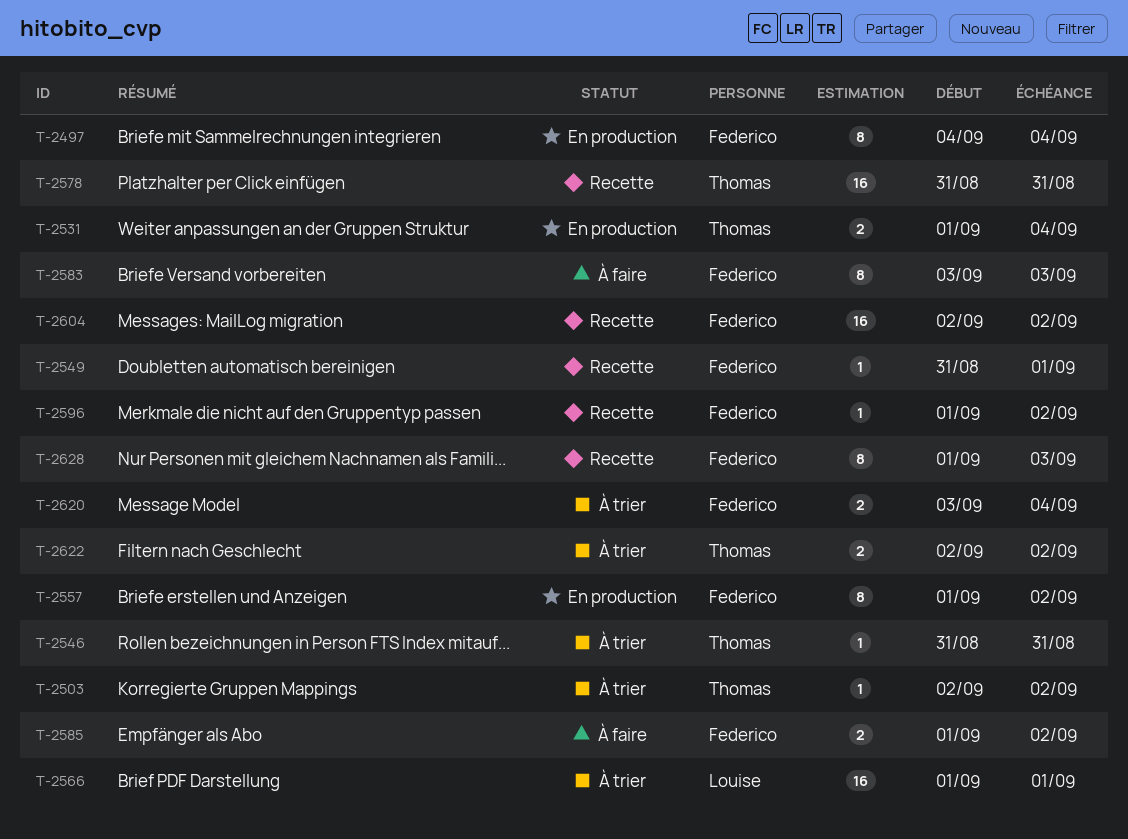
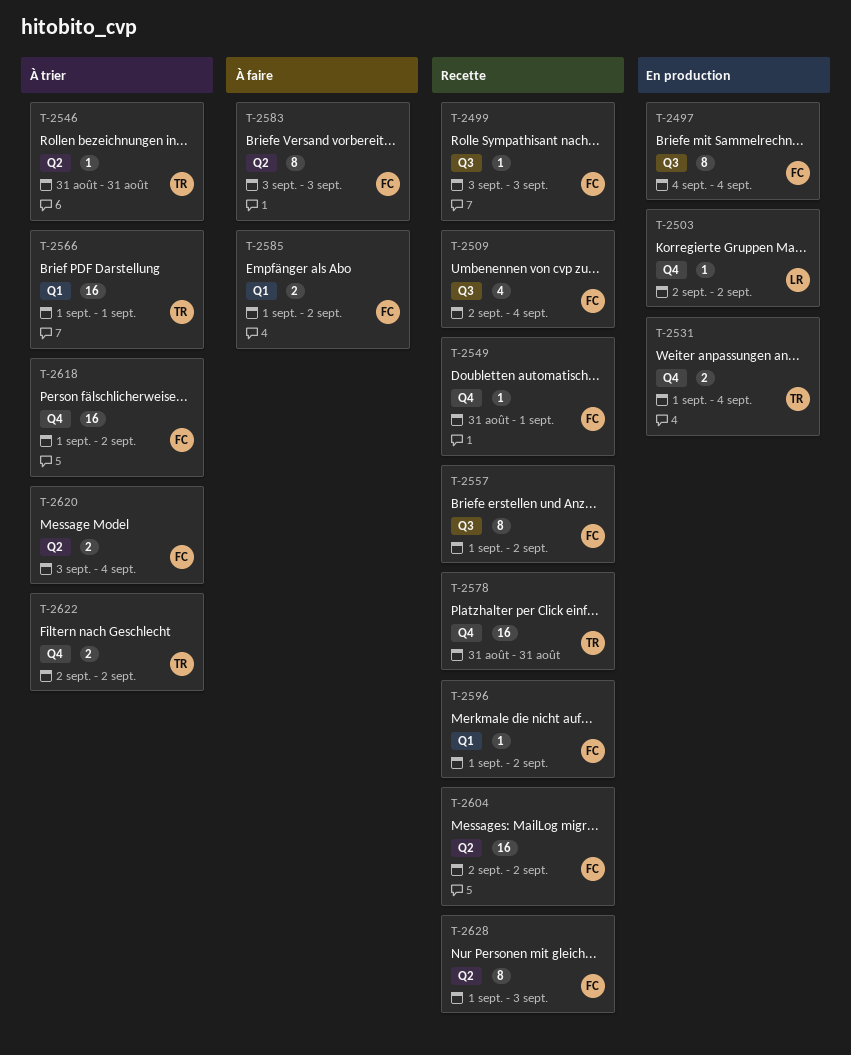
T-2499: none -> present
T-2503, status: À trier -> En production
T-2503, owner: Thomas -> Louise
T-2509: none -> present
T-2557, status: En production -> Recette
T-2566, owner: Louise -> Thomas
T-2618: none -> present

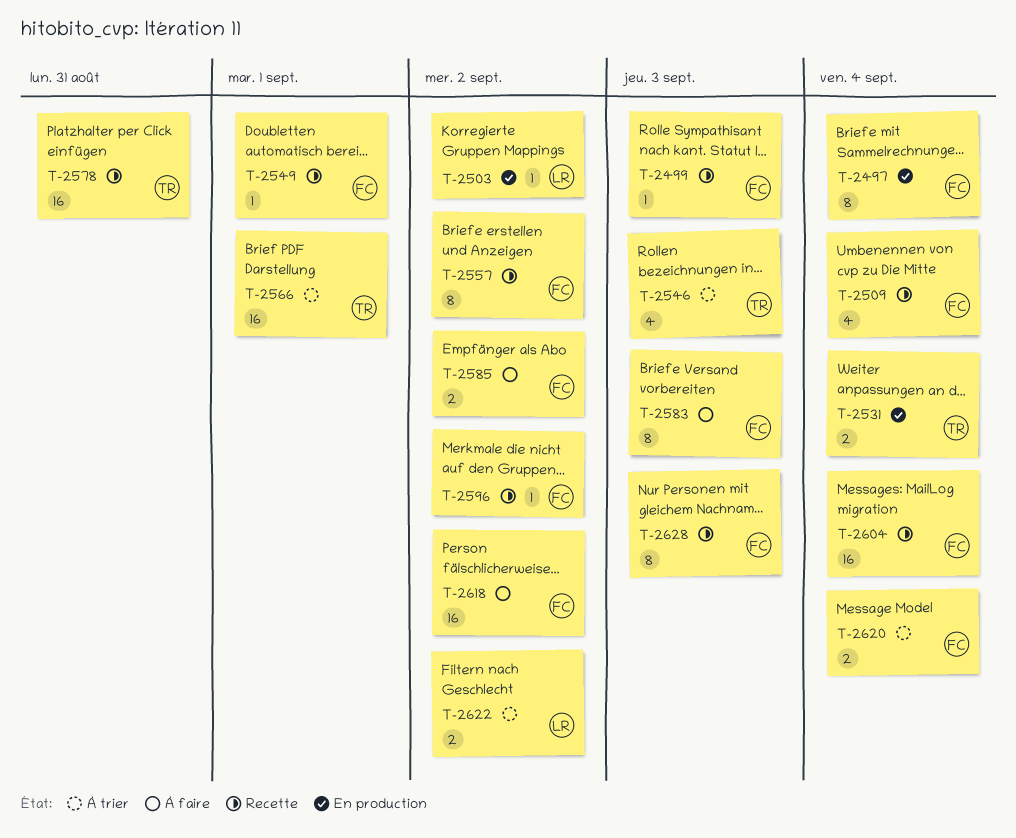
T-2546, estimate: 1 -> 4
T-2546, due: Aug 31 -> Sep 3
T-2604, due: Sep 2 -> Sep 4
T-2618, status: À trier -> À faire
T-2622, owner: TR -> LR

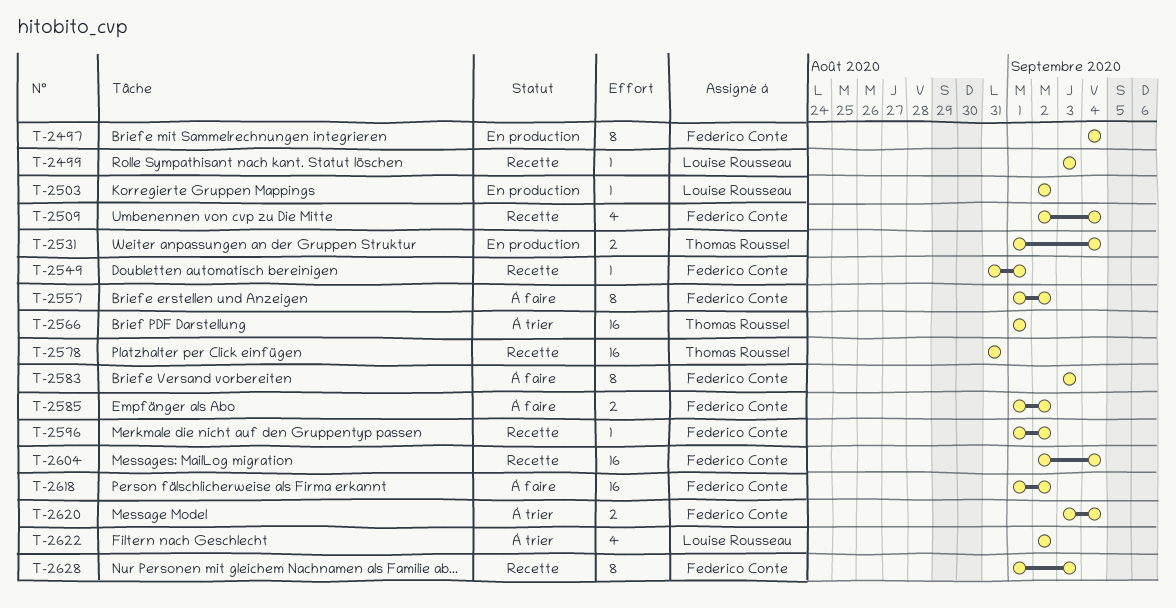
T-2499, owner: Federico Conte -> Louise Rousseau
T-2546: present -> none
T-2557, status: Recette -> À faire
T-2622, estimate: 2 -> 4

